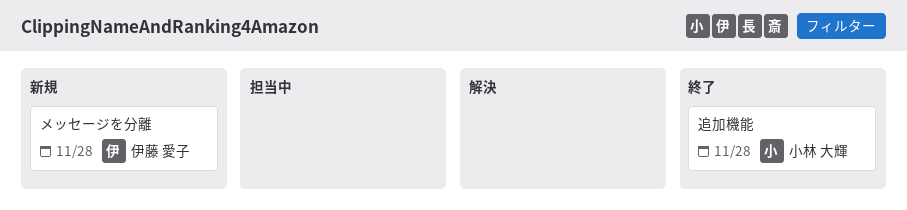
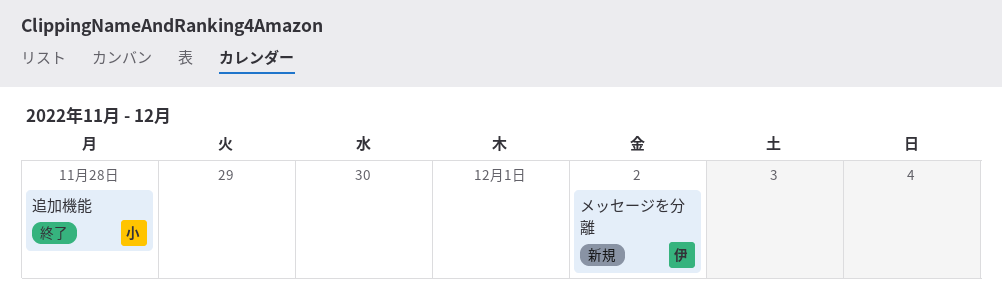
メッセージを分離, due: Nov 28 -> Dec 2

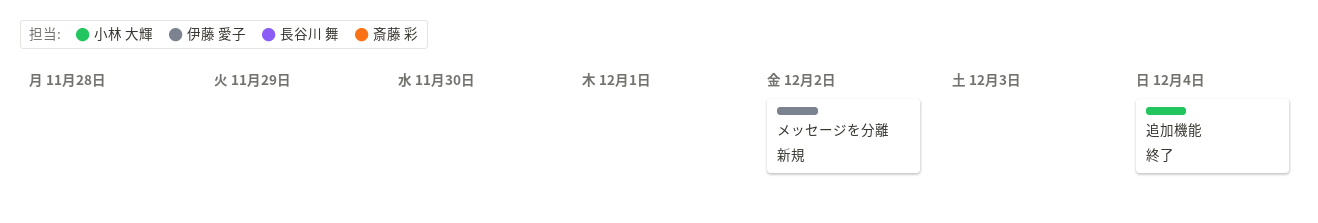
追加機能, due: Nov 28 -> Dec 4

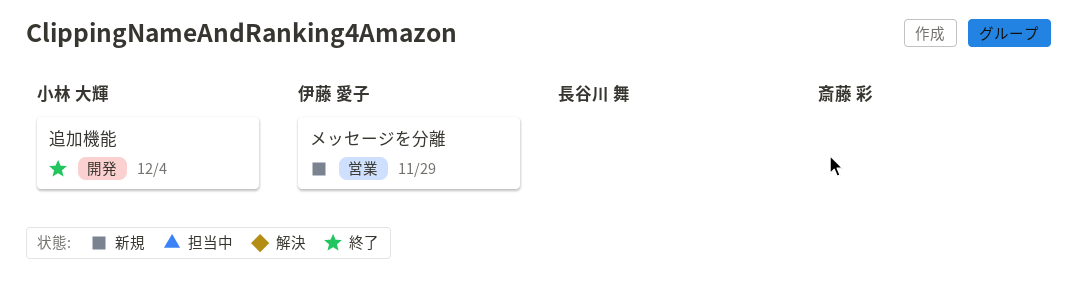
メッセージを分離, due: Dec 2 -> Nov 29

